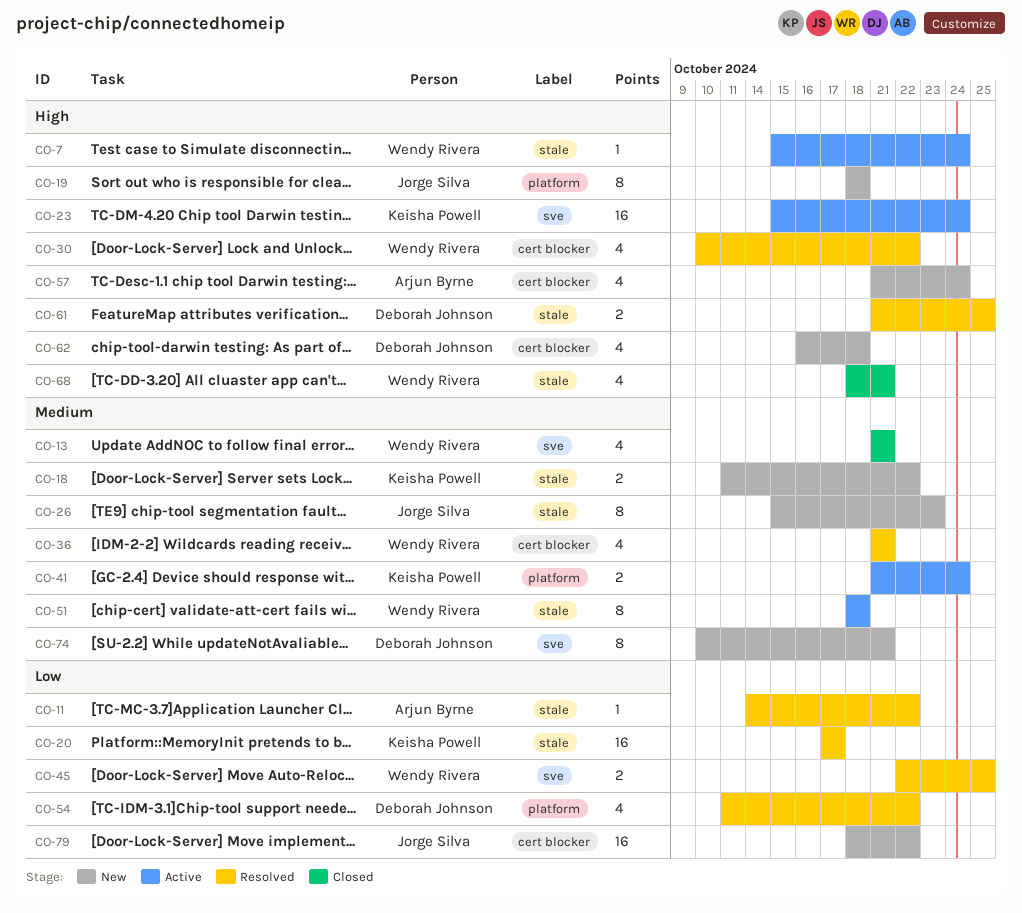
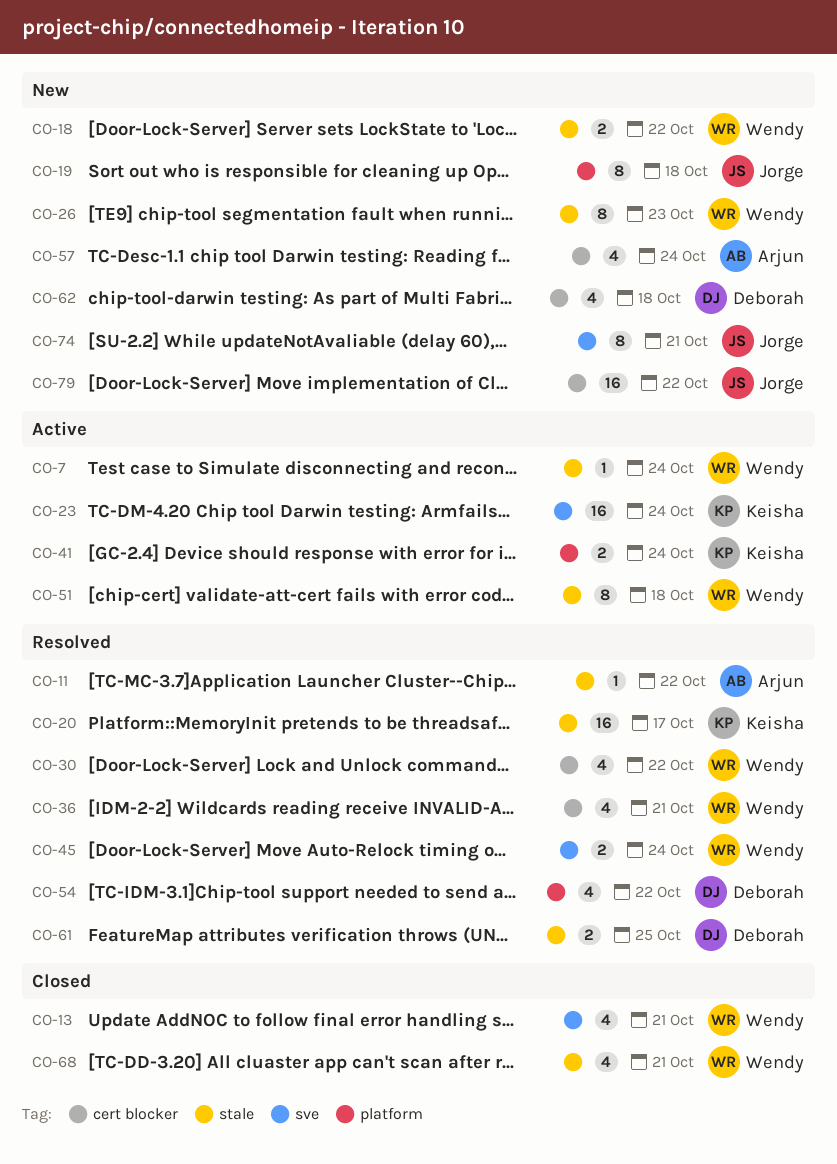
CO-18, owner: Keisha Powell -> Wendy Rivera
CO-26, owner: Jorge Silva -> Wendy Rivera
CO-45, due: Oct 25 -> Oct 24
CO-74, owner: Deborah Johnson -> Jorge Silva

